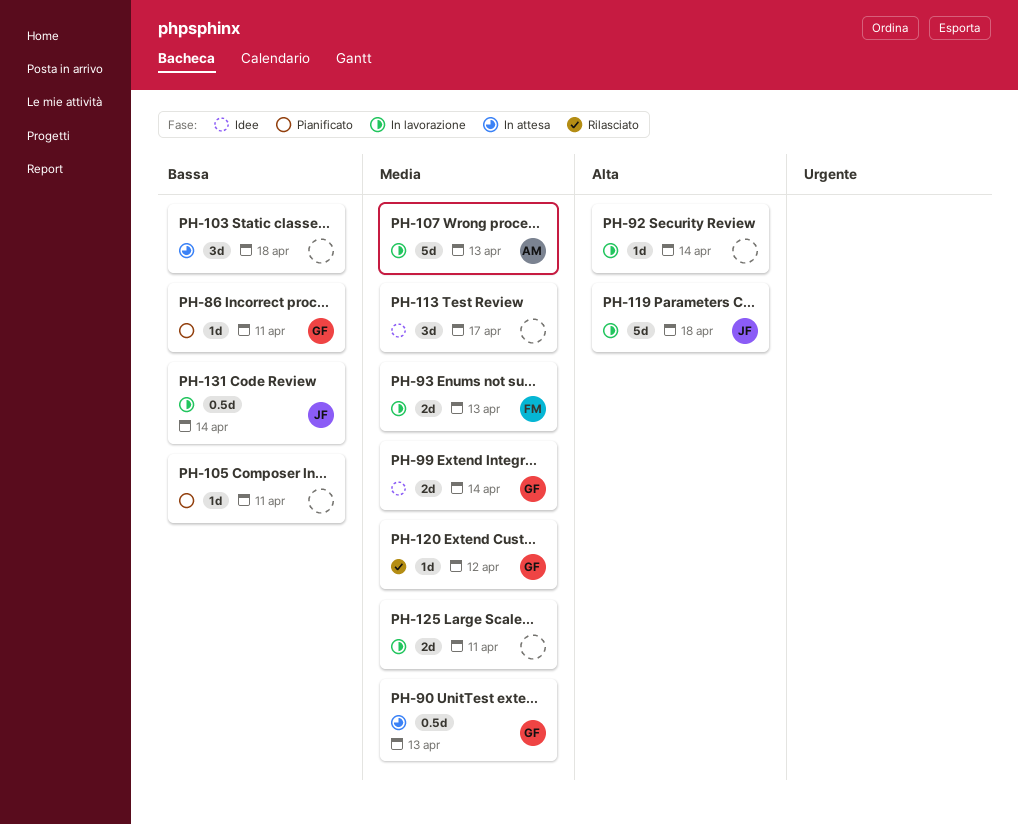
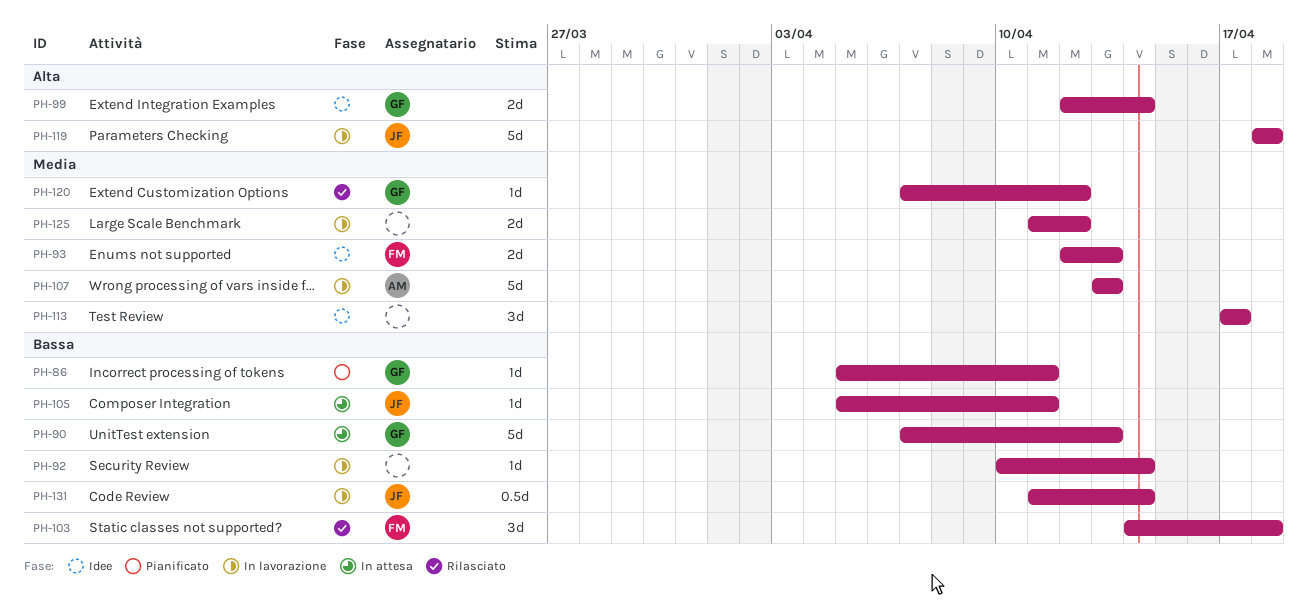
PH-90, priority: Media -> Bassa
PH-90, estimate: 0.5d -> 5d
PH-92, priority: Alta -> Bassa
PH-93, status: In lavorazione -> Idee
PH-99, priority: Media -> Alta
PH-103, status: In attesa -> Rilasciato
PH-103, owner: none -> FM
PH-105, status: Pianificato -> In attesa
PH-105, owner: none -> JF
PH-125, due: Apr 11 -> Apr 12

